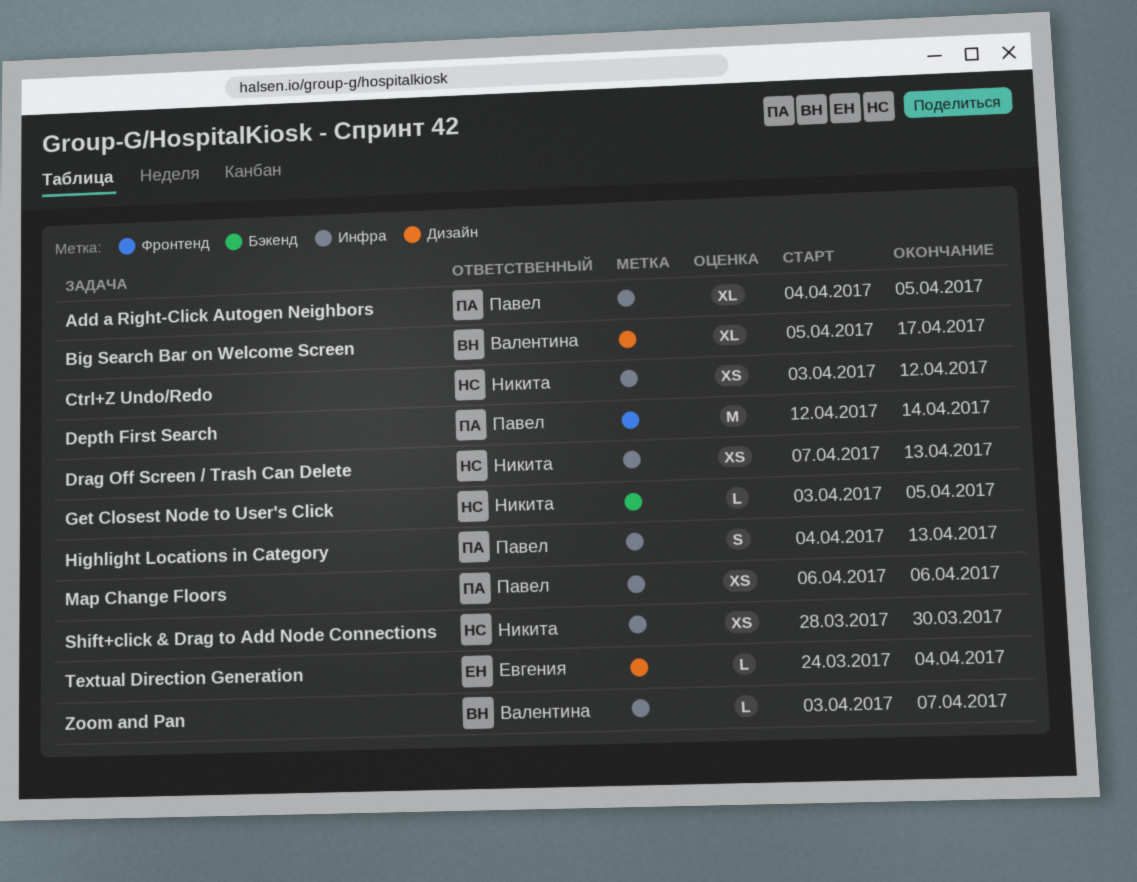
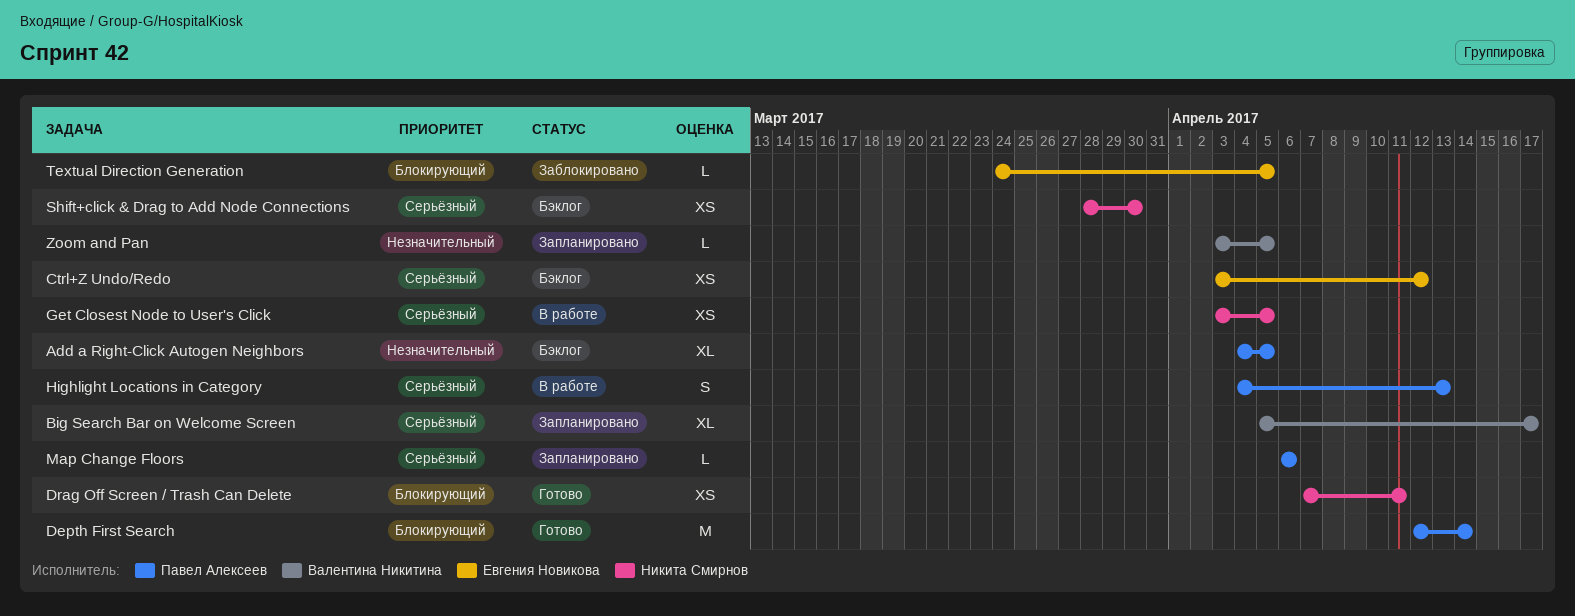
Ctrl+Z Undo/Redo, owner: Никита Смирнов -> Евгения Новикова
Drag Off Screen / Trash Can Delete, due: Apr 13 -> Apr 11
Get Closest Node to User's Click, estimate: L -> XS
Map Change Floors, estimate: XS -> L
Textual Direction Generation, due: Apr 4 -> Apr 5
Zoom and Pan, due: Apr 7 -> Apr 5

